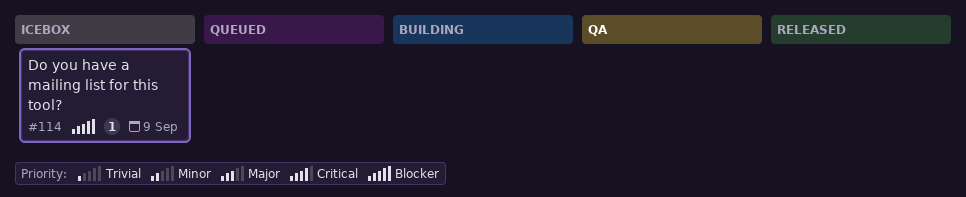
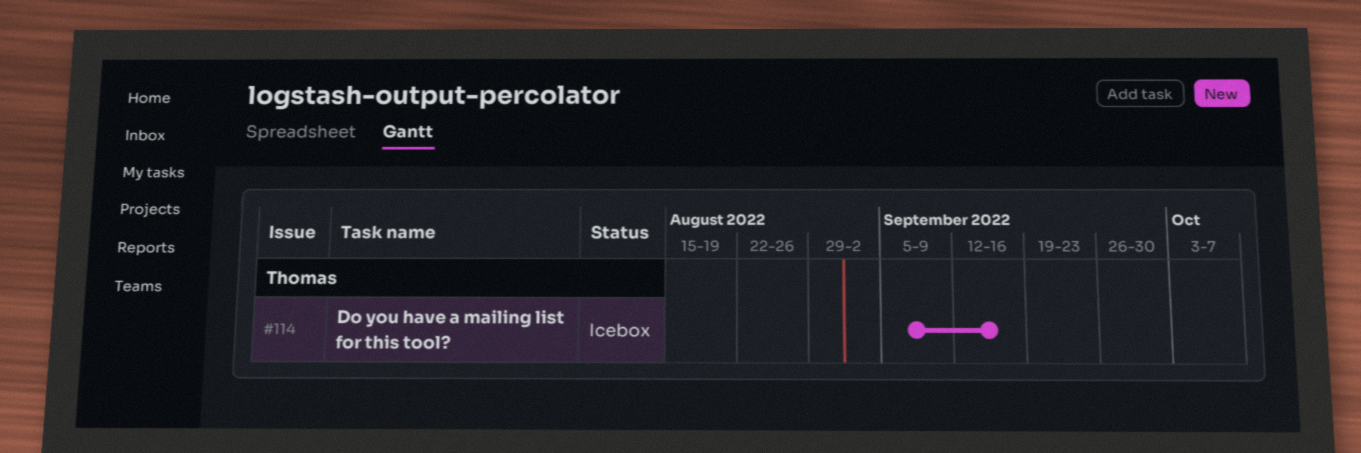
#114, due: Sep 9 -> Sep 16

